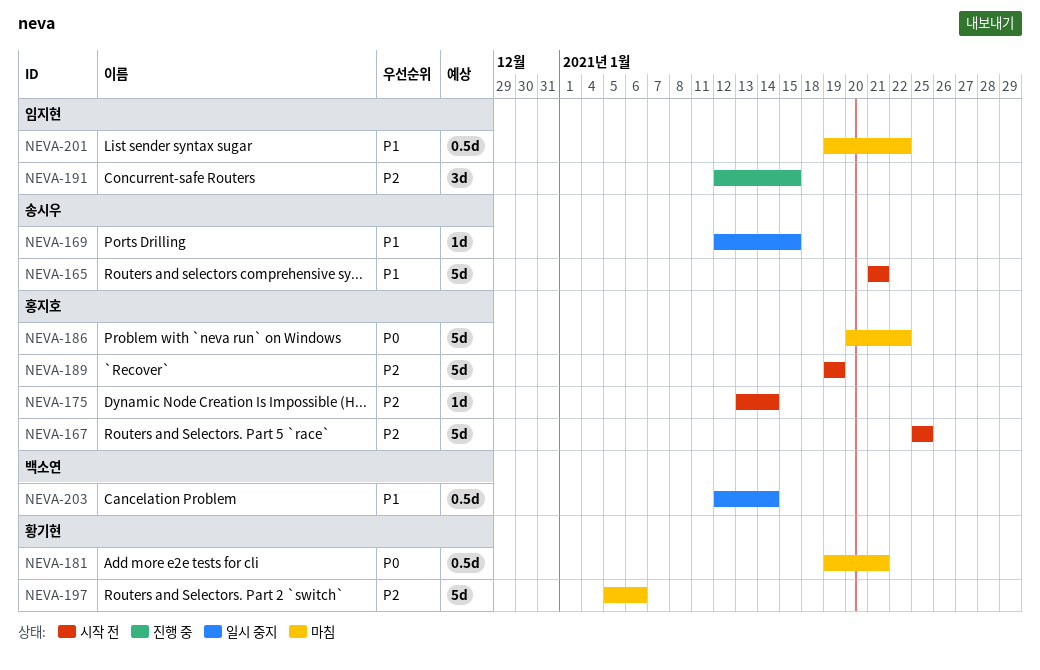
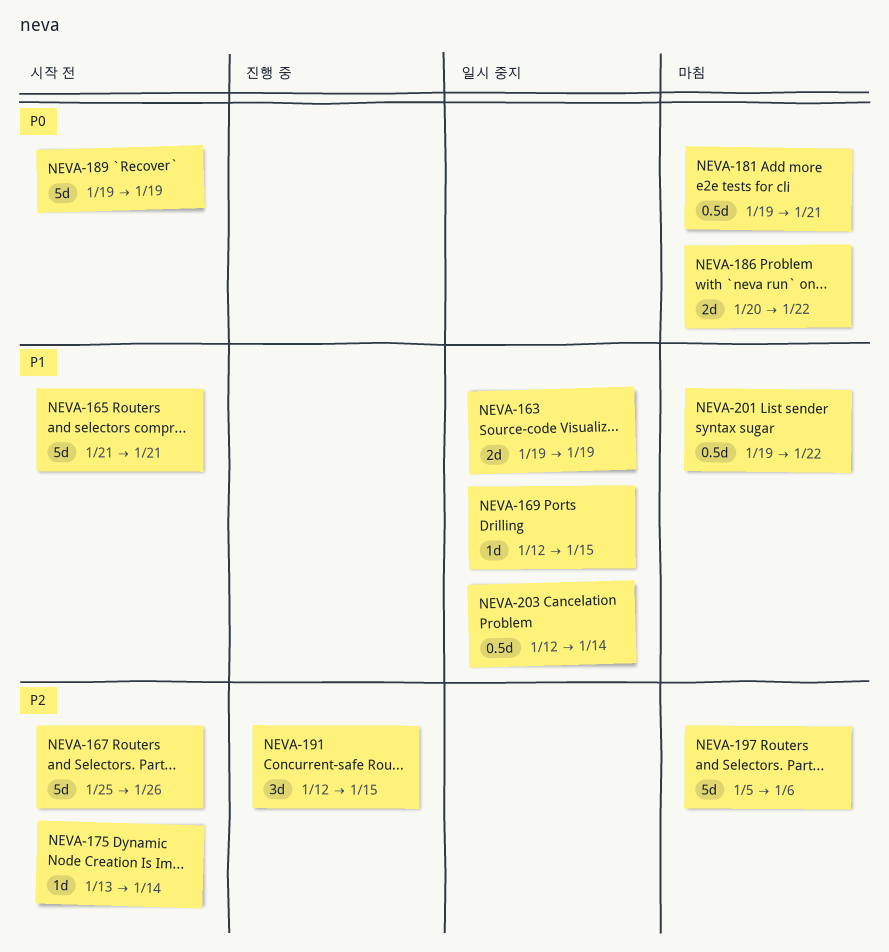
NEVA-163: none -> present
NEVA-167, due: Jan 25 -> Jan 26
NEVA-186, estimate: 5d -> 2d
NEVA-189, priority: P2 -> P0

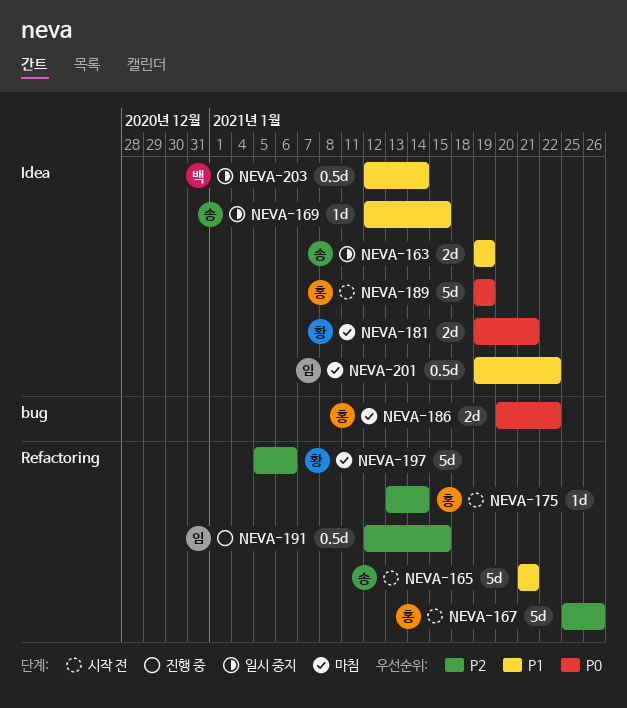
NEVA-181, estimate: 0.5d -> 2d
NEVA-191, estimate: 3d -> 0.5d

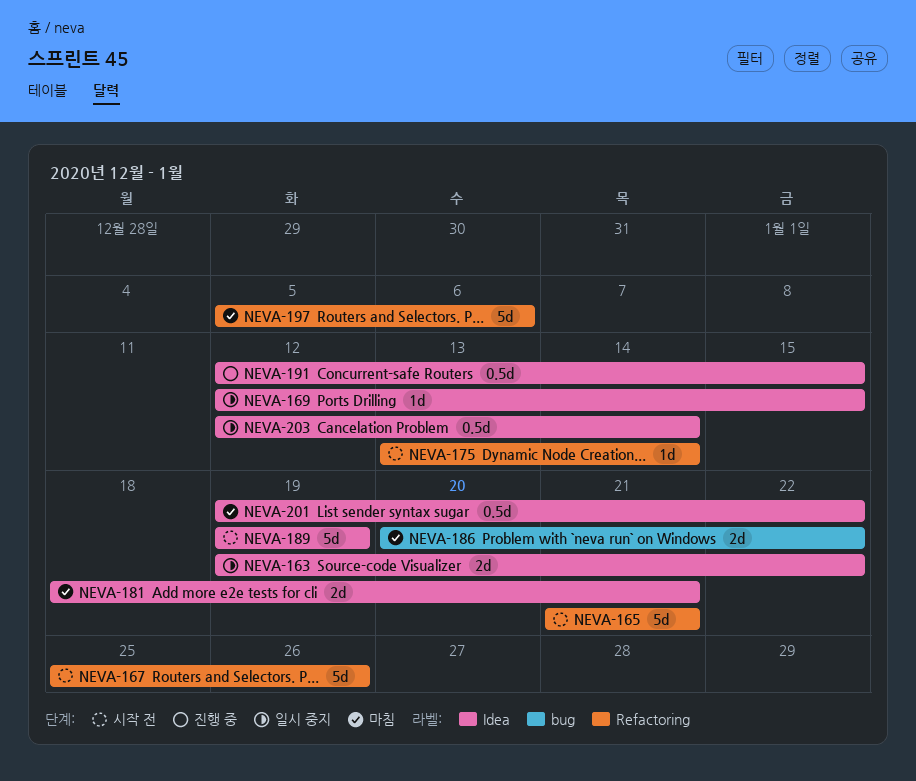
NEVA-163, due: Jan 19 -> Jan 22
NEVA-181, start: Jan 19 -> Jan 18
NEVA-191, label: Refactoring -> Idea

